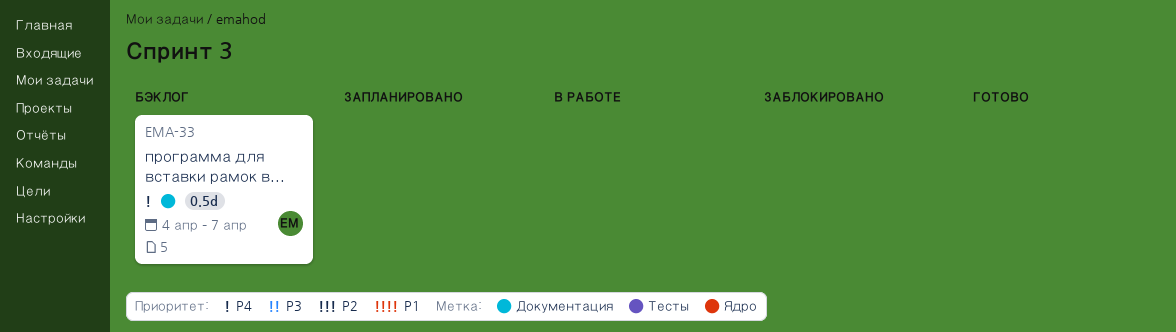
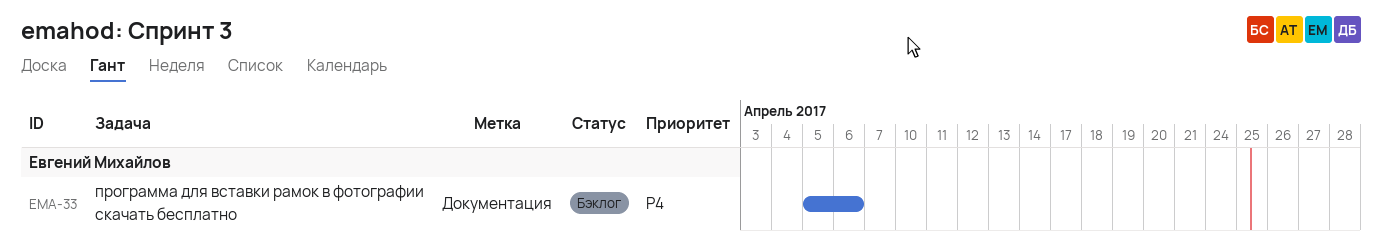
EMA-33, start: Apr 4 -> Apr 5
EMA-33, due: Apr 7 -> Apr 6

